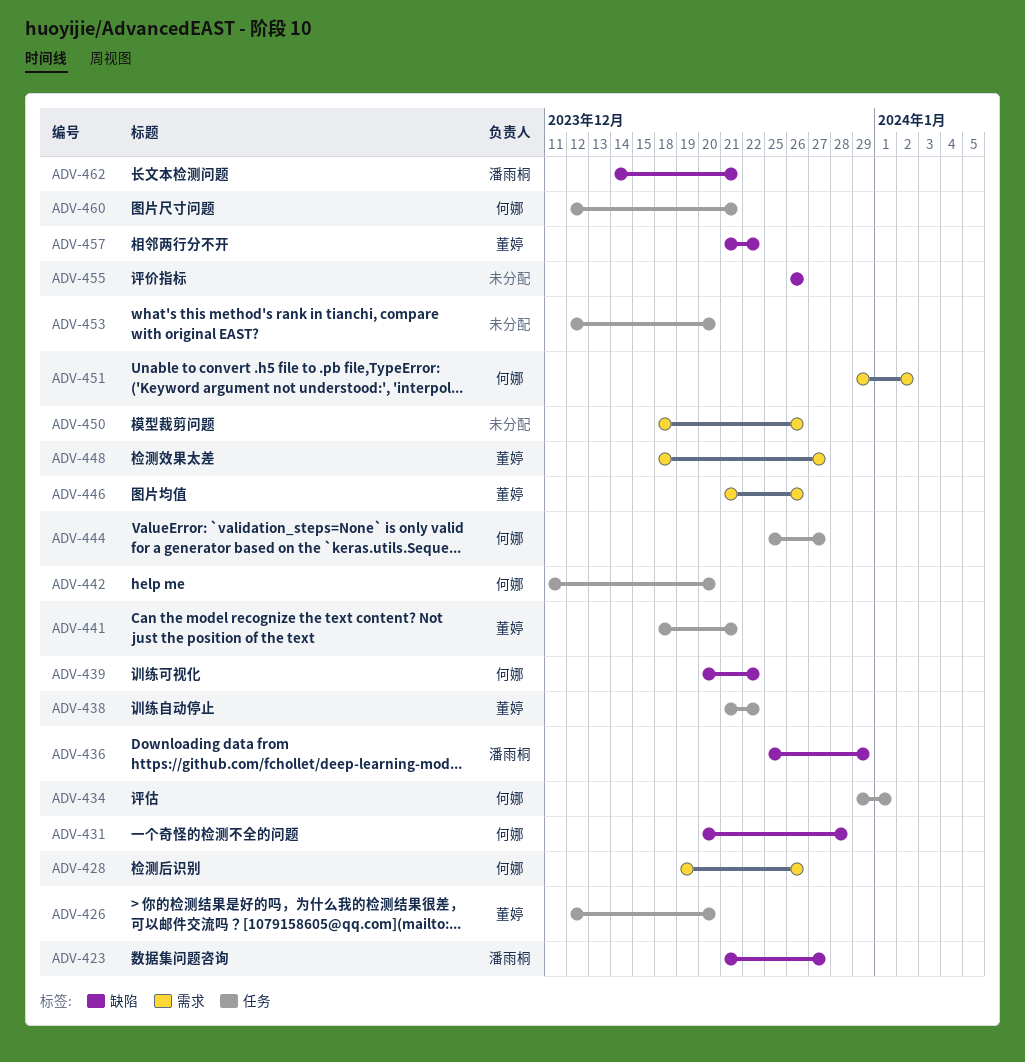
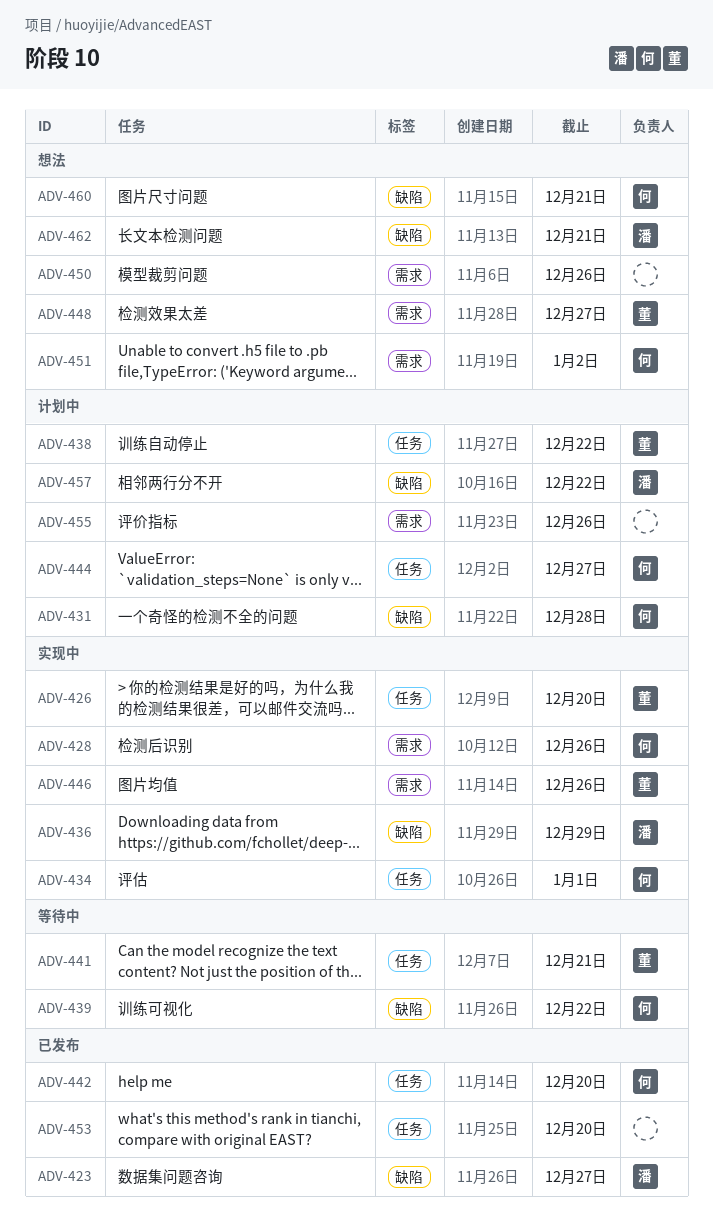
ADV-455, label: 缺陷 -> 需求
ADV-457, owner: 董婷 -> 潘雨桐
ADV-460, label: 任务 -> 缺陷

